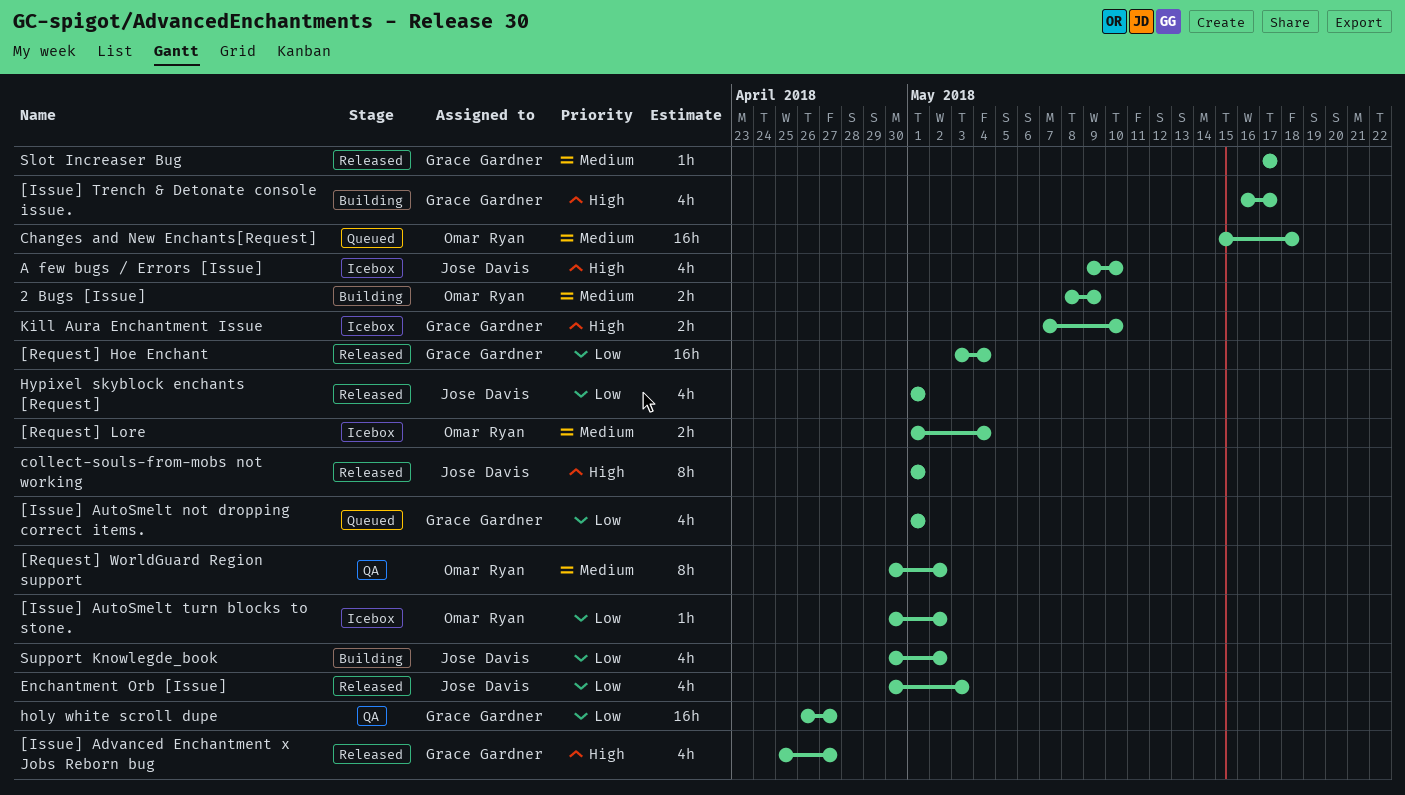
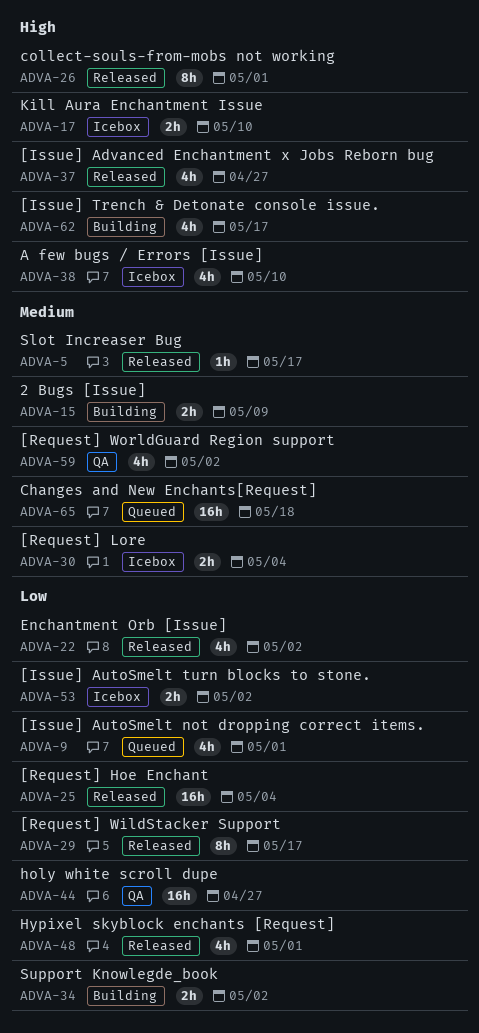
[Issue] AutoSmelt turn blocks to stone., estimate: 1h -> 2h
[Request] WildStacker Support: none -> present
[Request] WorldGuard Region support, estimate: 8h -> 4h
Enchantment Orb [Issue], due: May 3 -> May 2
Support Knowlegde_book, estimate: 4h -> 2h

